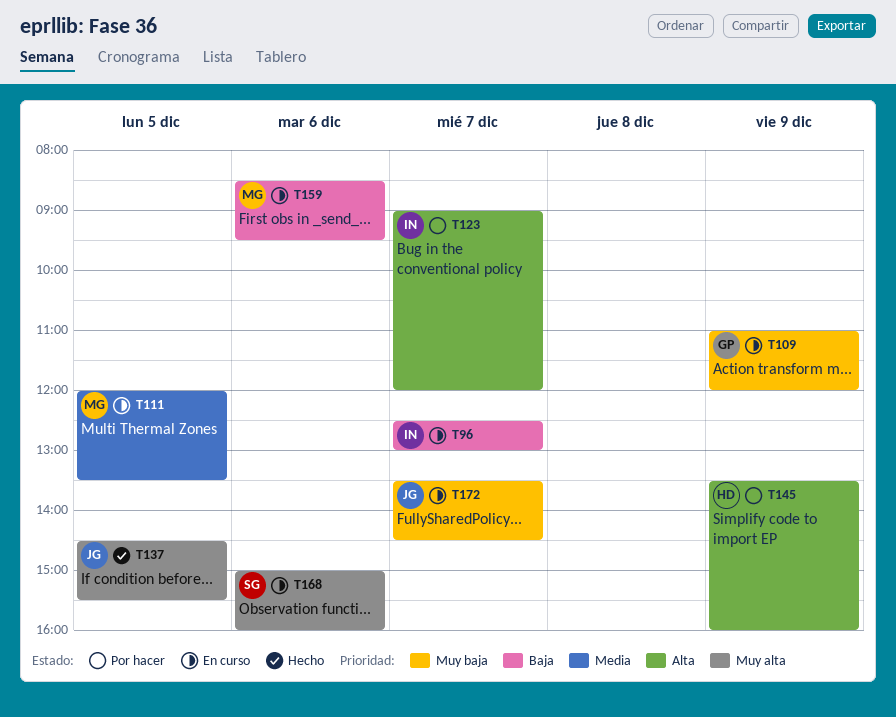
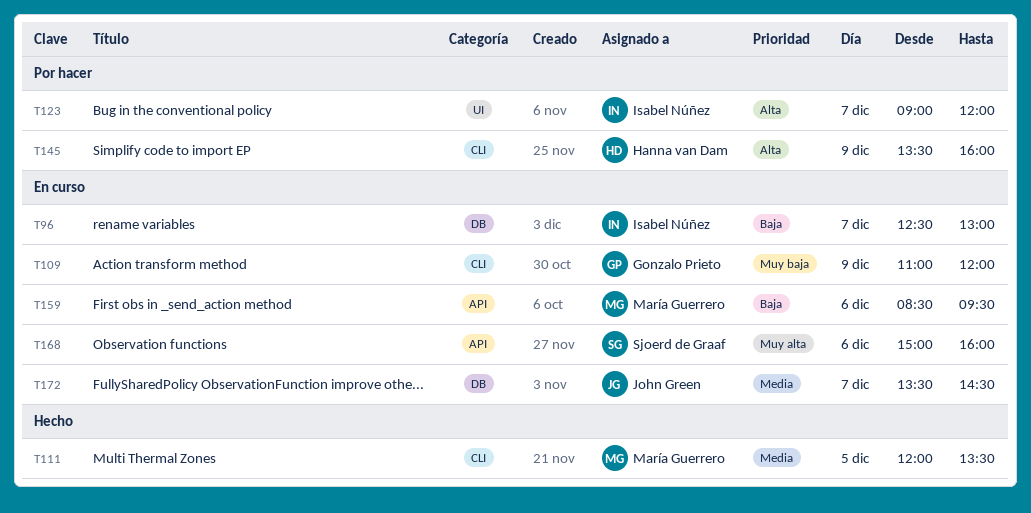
T111, status: En curso -> Hecho
T137: present -> none
T172, priority: Muy baja -> Media

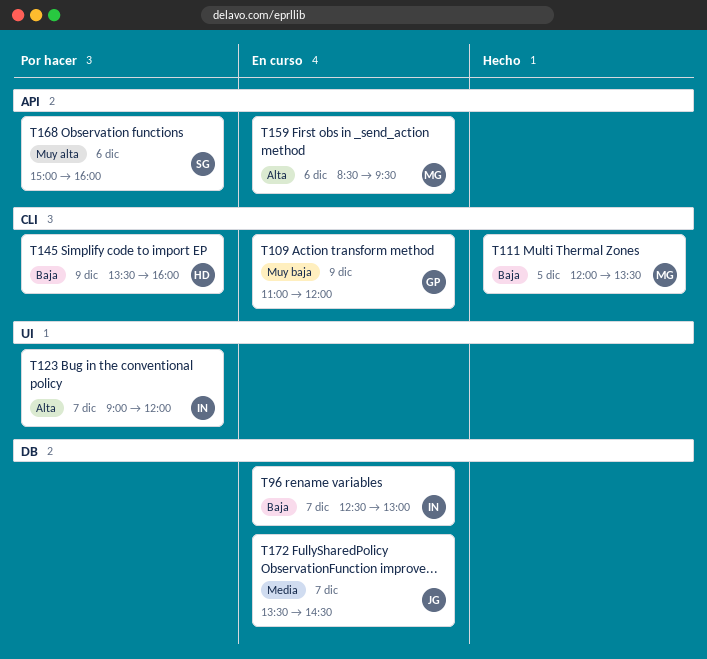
T111, priority: Media -> Baja
T145, priority: Alta -> Baja
T159, priority: Baja -> Alta
T168, status: En curso -> Por hacer

